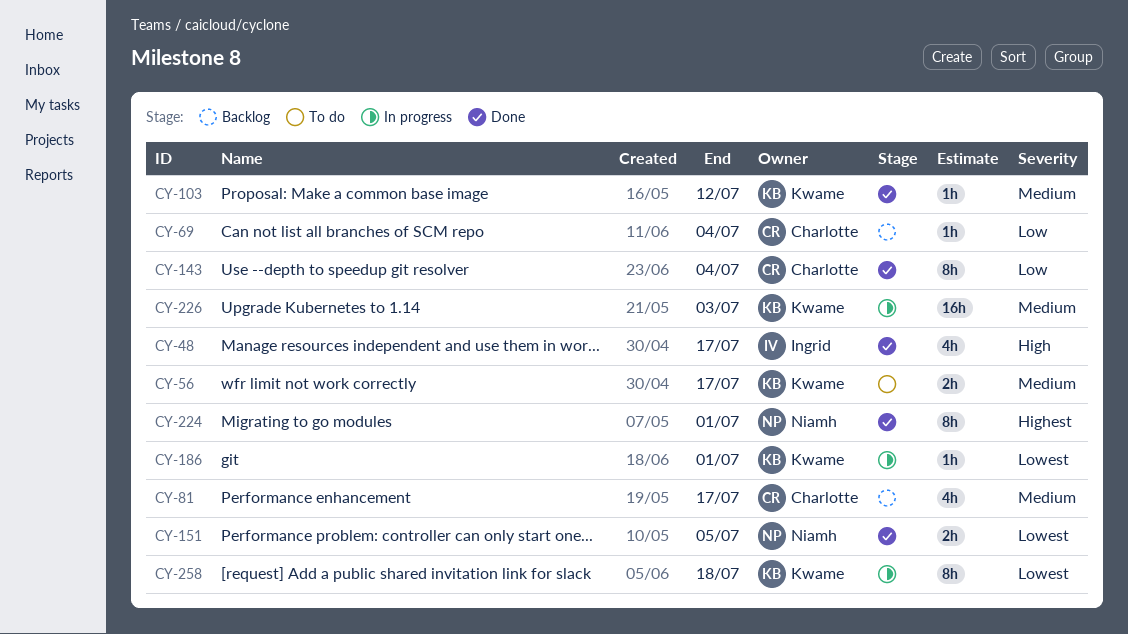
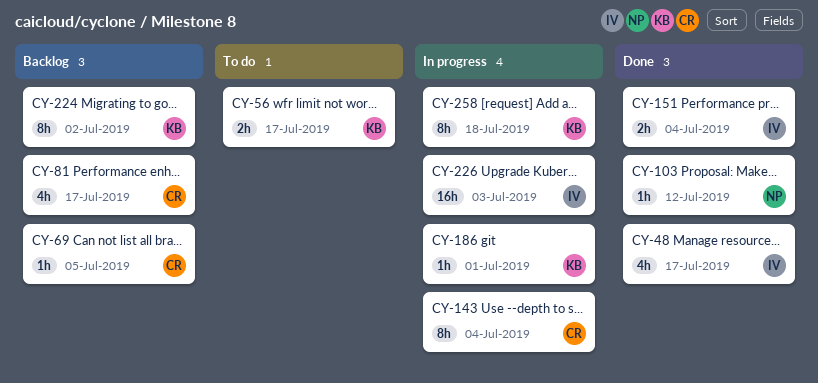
CY-69, due: Jul 4 -> Jul 5
CY-103, owner: Kwame -> Niamh
CY-143, status: Done -> In progress
CY-151, owner: Niamh -> Ingrid
CY-151, due: Jul 5 -> Jul 4
CY-224, status: Done -> Backlog
CY-224, owner: Niamh -> Kwame
CY-224, due: Jul 1 -> Jul 2
CY-226, owner: Kwame -> Ingrid

